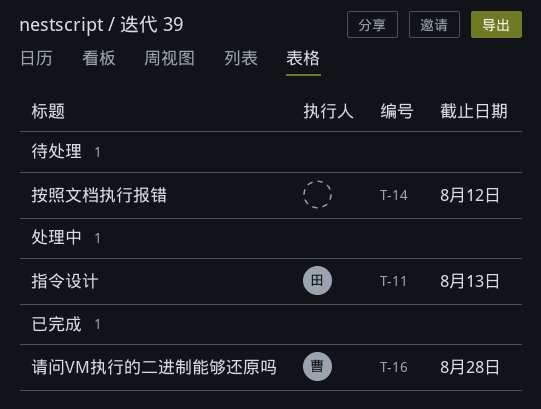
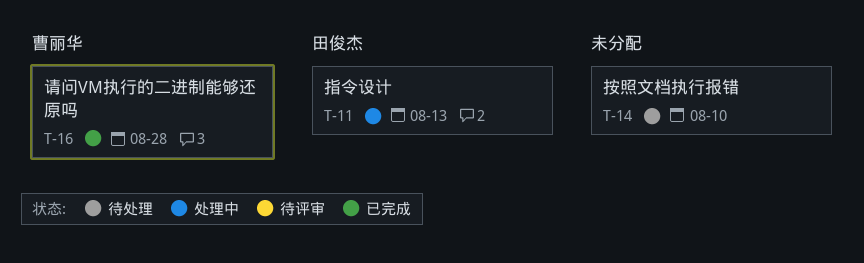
T-14, due: Aug 12 -> Aug 10

